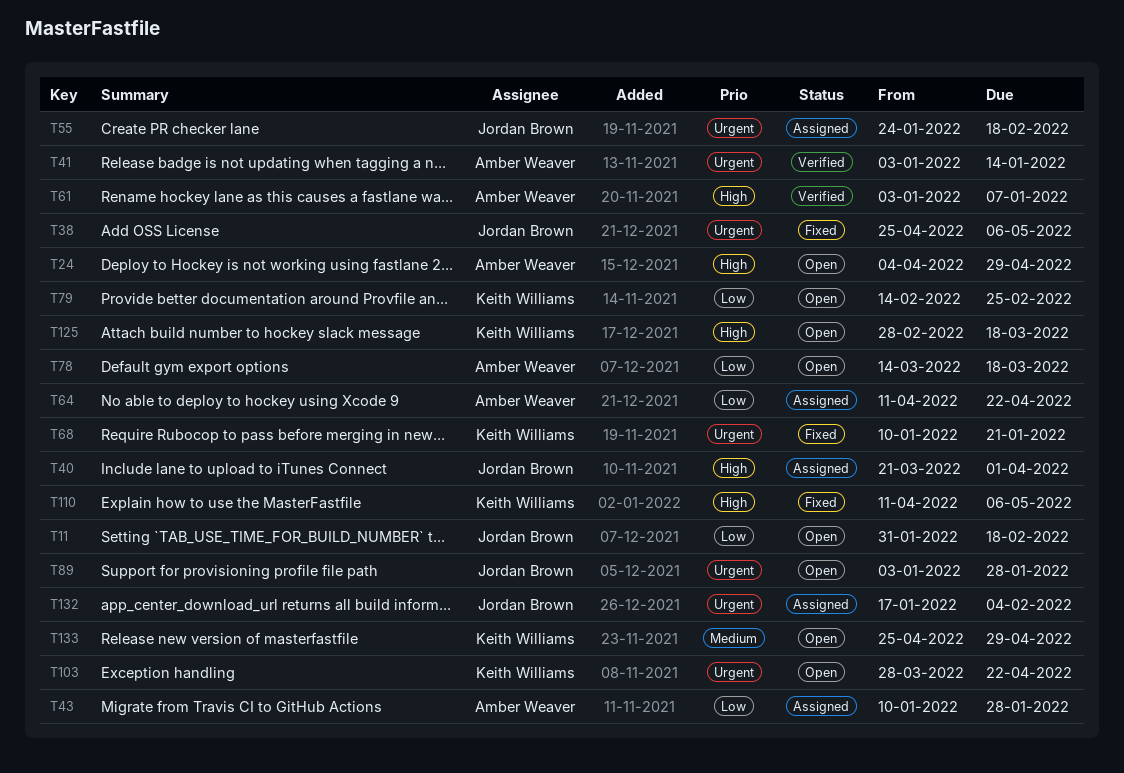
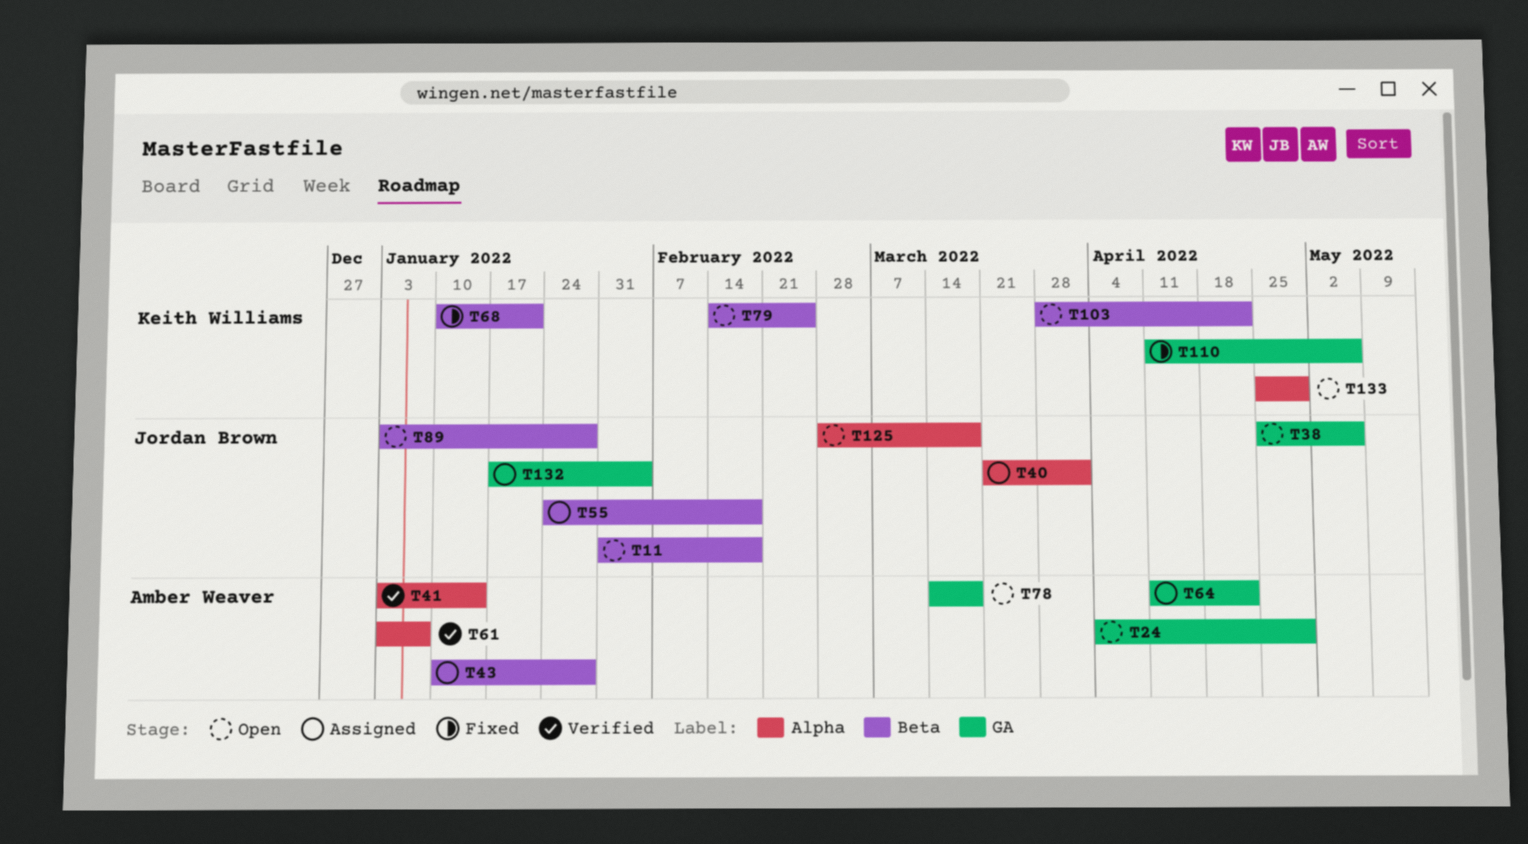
T38, status: Fixed -> Open
T125, owner: Keith Williams -> Jordan Brown

